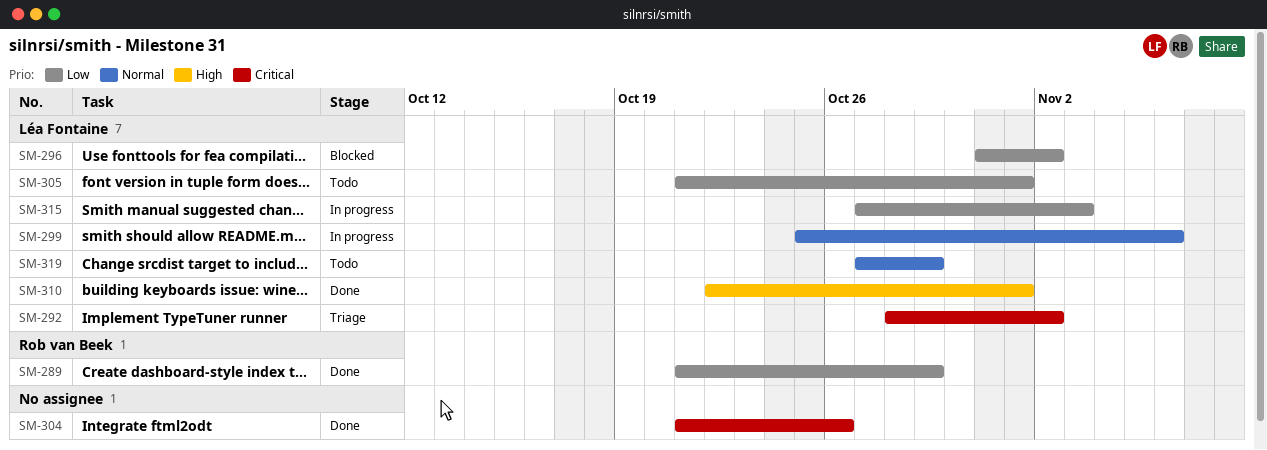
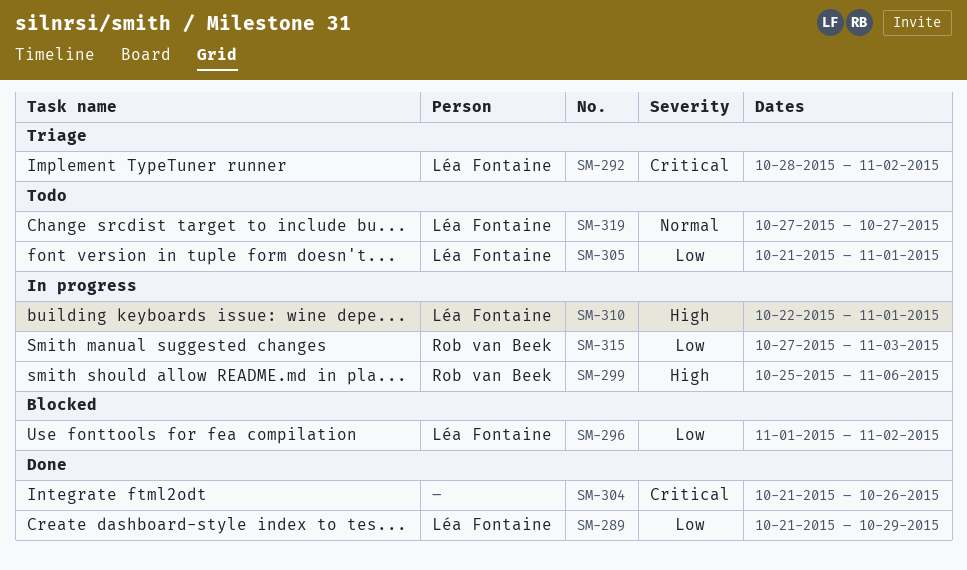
SM-289, owner: Rob van Beek -> Léa Fontaine
SM-296, start: Oct 31 -> Nov 1
SM-299, owner: Léa Fontaine -> Rob van Beek
SM-299, priority: Normal -> High
SM-310, status: Done -> In progress
SM-315, owner: Léa Fontaine -> Rob van Beek
SM-319, due: Oct 29 -> Oct 27

